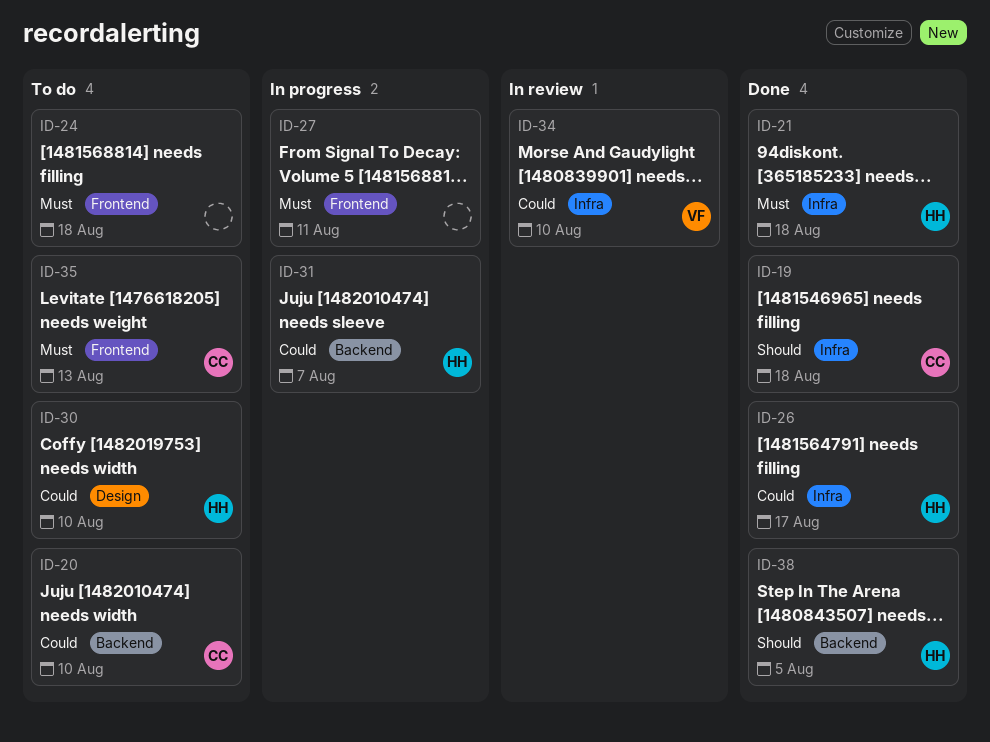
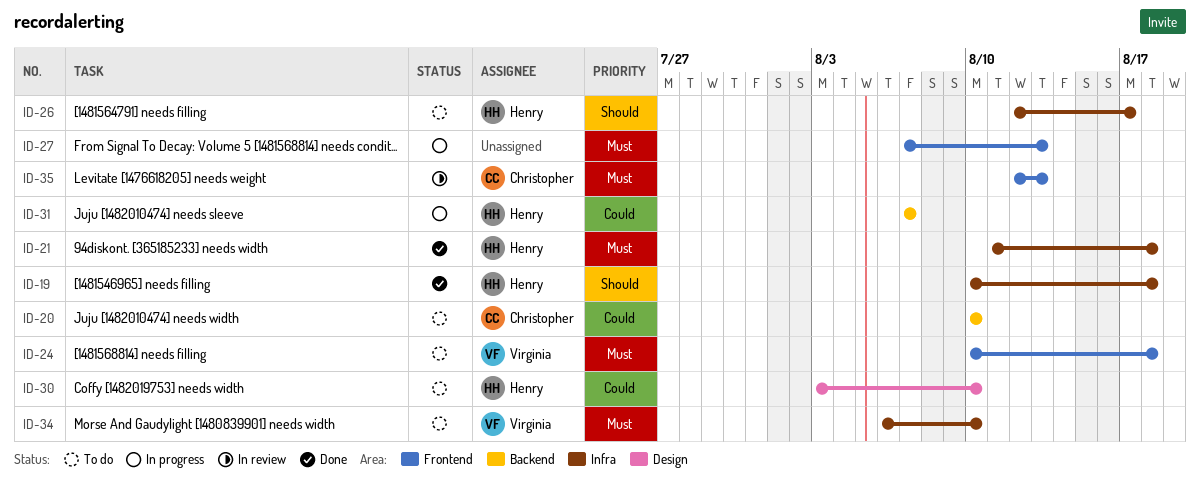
ID-19, owner: Christopher -> Henry
ID-24, owner: none -> Virginia
ID-26, status: Done -> To do
ID-26, priority: Could -> Should
ID-27, due: Aug 11 -> Aug 13
ID-34, status: In review -> To do
ID-34, priority: Could -> Must
ID-35, status: To do -> In review
ID-38: present -> none

